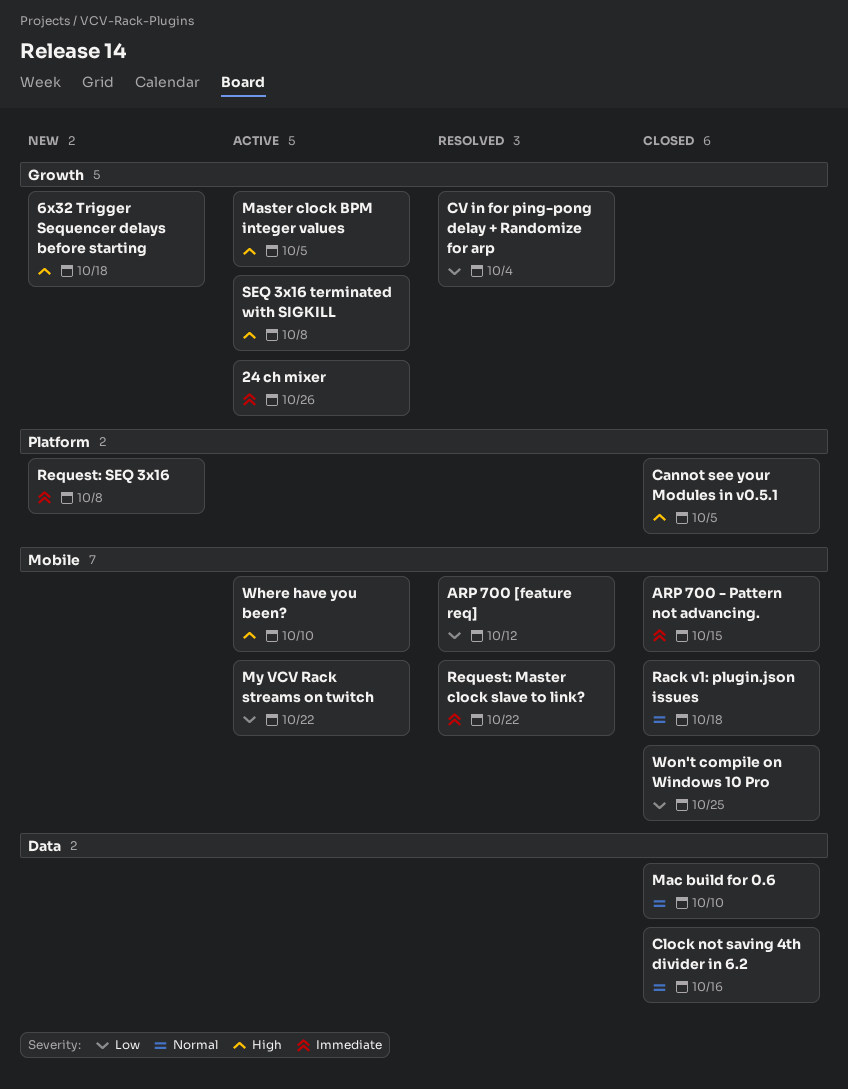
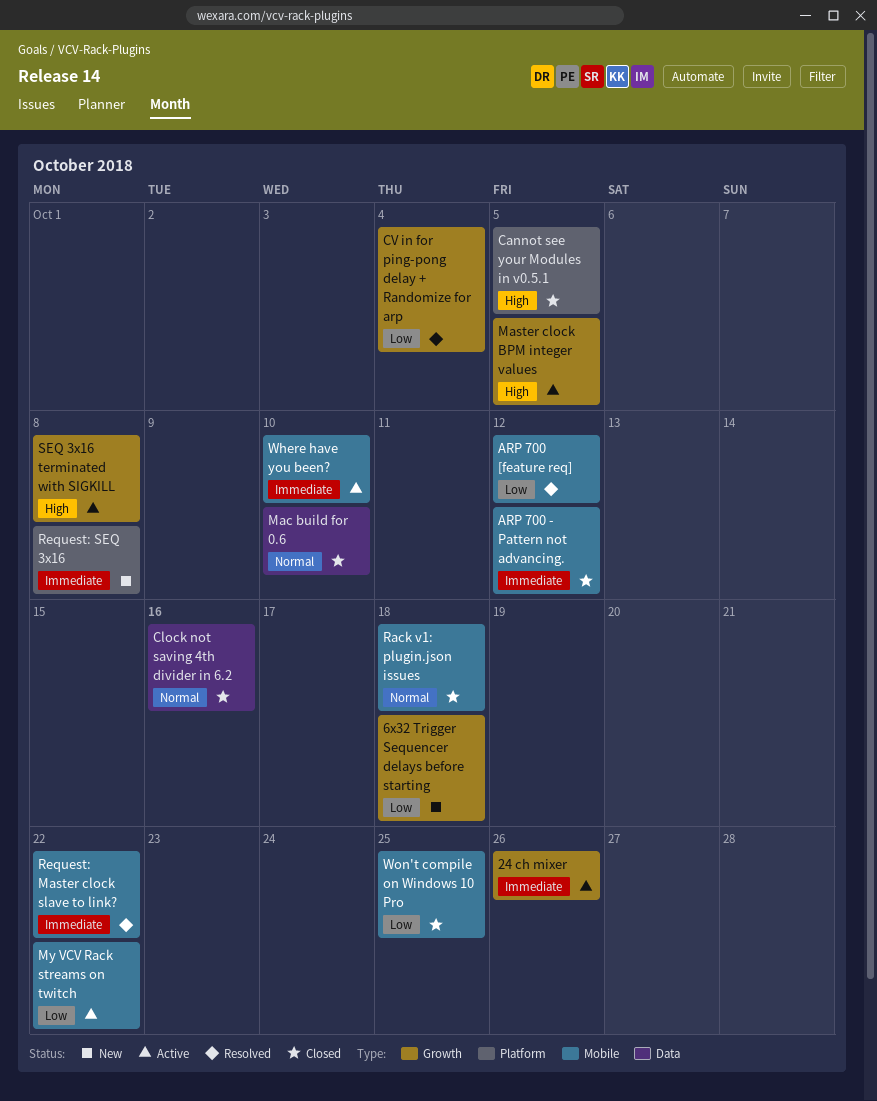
6x32 Trigger Sequencer delays before starting, priority: High -> Low
ARP 700 - Pattern not advancing., due: Oct 15 -> Oct 12
Where have you been?, priority: High -> Immediate

